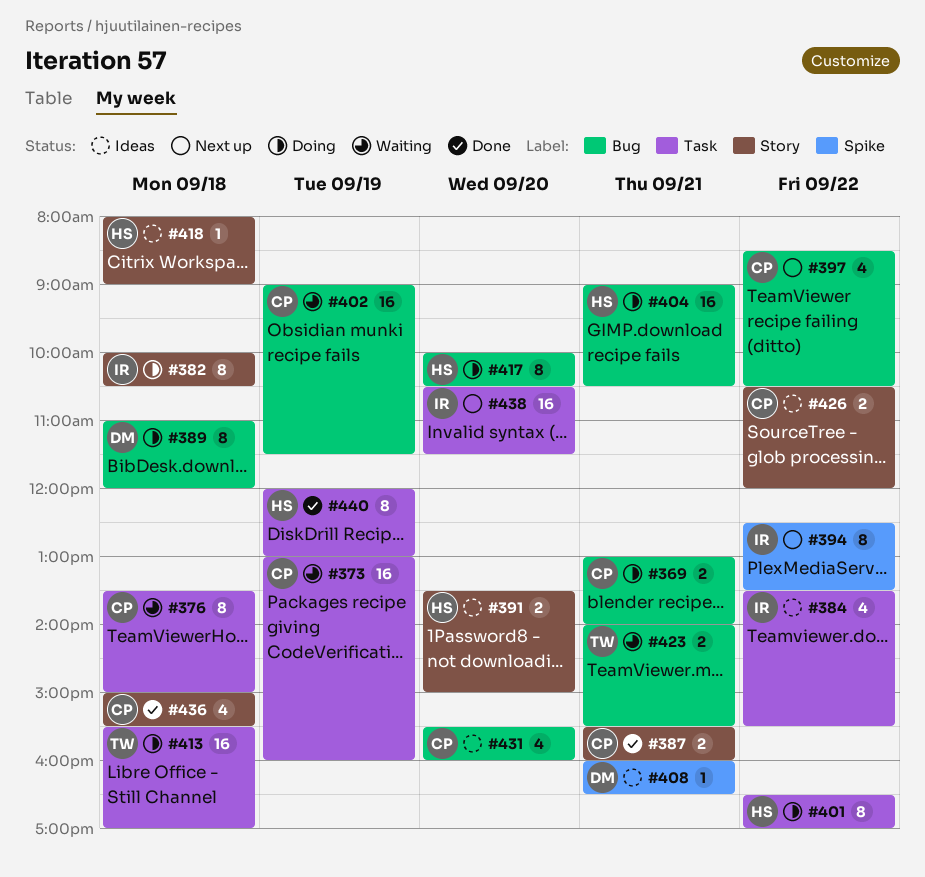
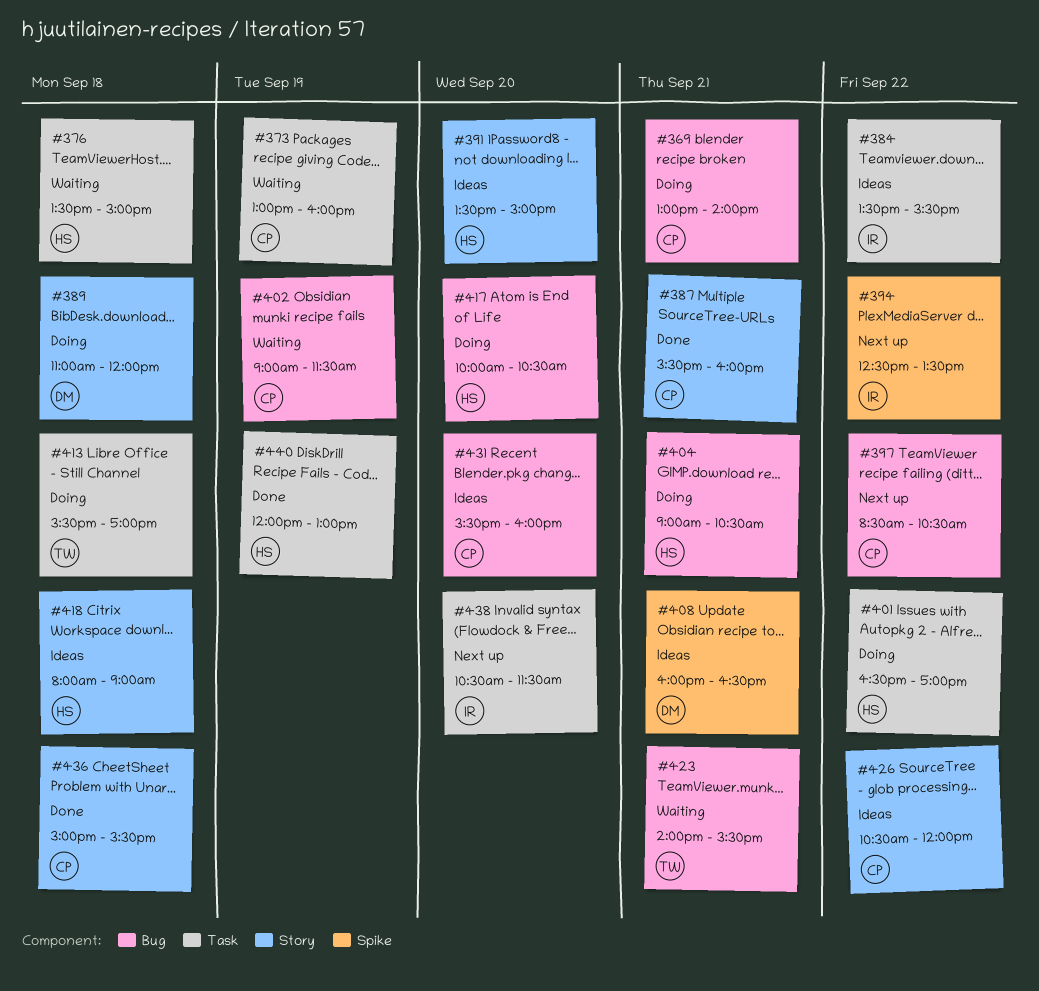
#376, owner: CP -> HS
#382: present -> none
#389, label: Bug -> Story

